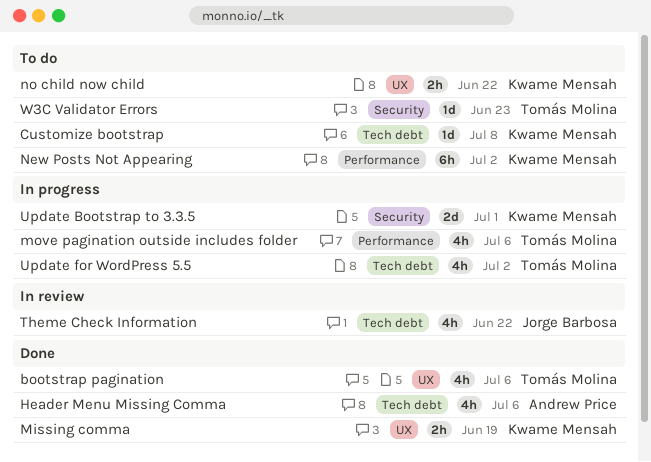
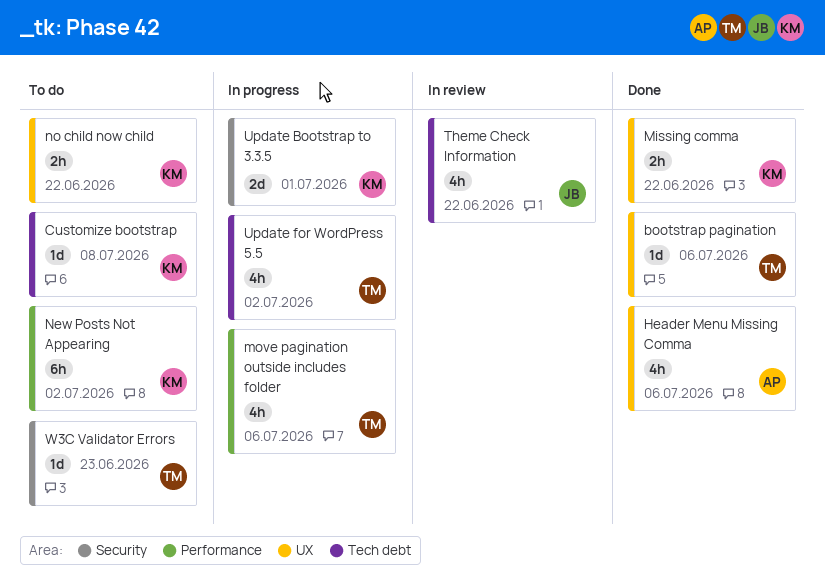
bootstrap pagination, estimate: 4h -> 1d
Header Menu Missing Comma, label: Tech debt -> UX
Missing comma, due: Jun 19 -> Jun 22

